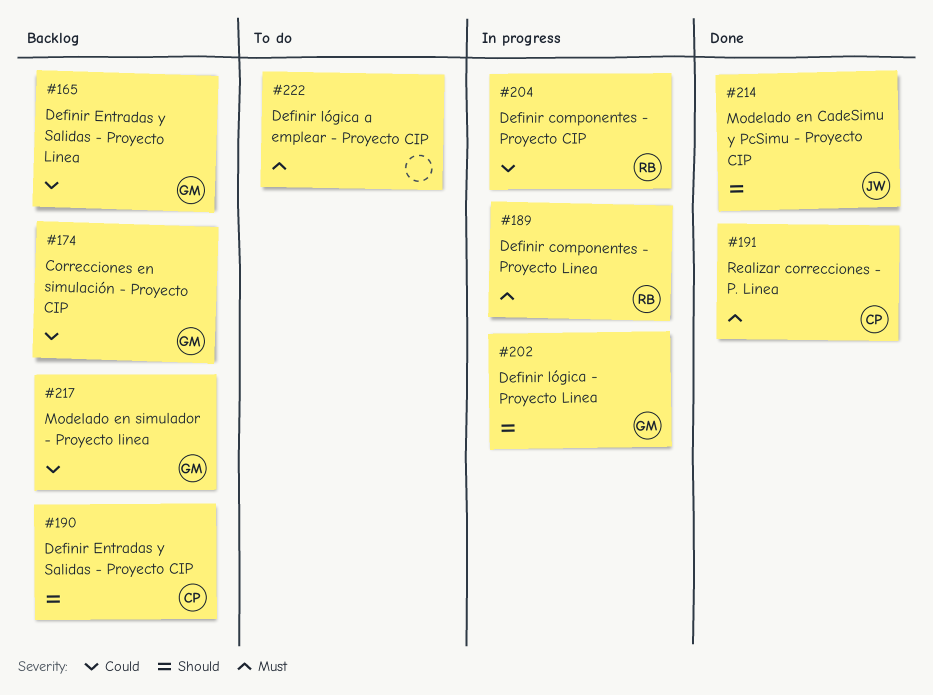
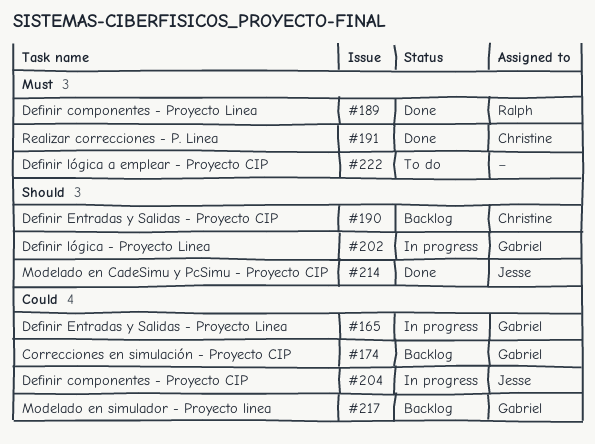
#165, status: Backlog -> In progress
#189, status: In progress -> Done
#204, owner: Ralph -> Jesse

